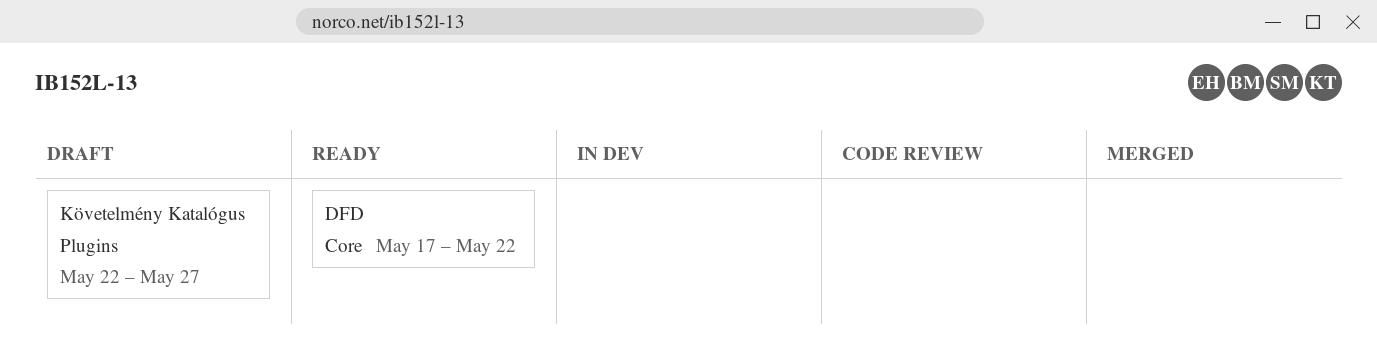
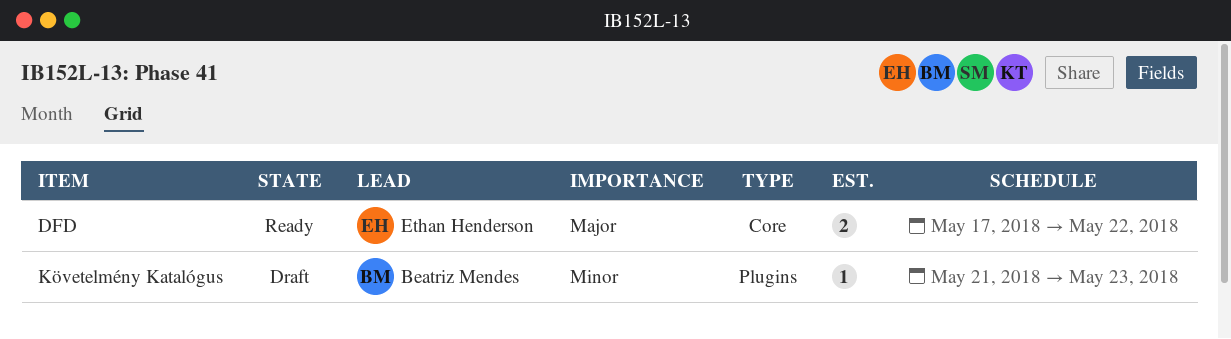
Követelmény Katalógus, start: May 22 -> May 21
Követelmény Katalógus, due: May 27 -> May 23

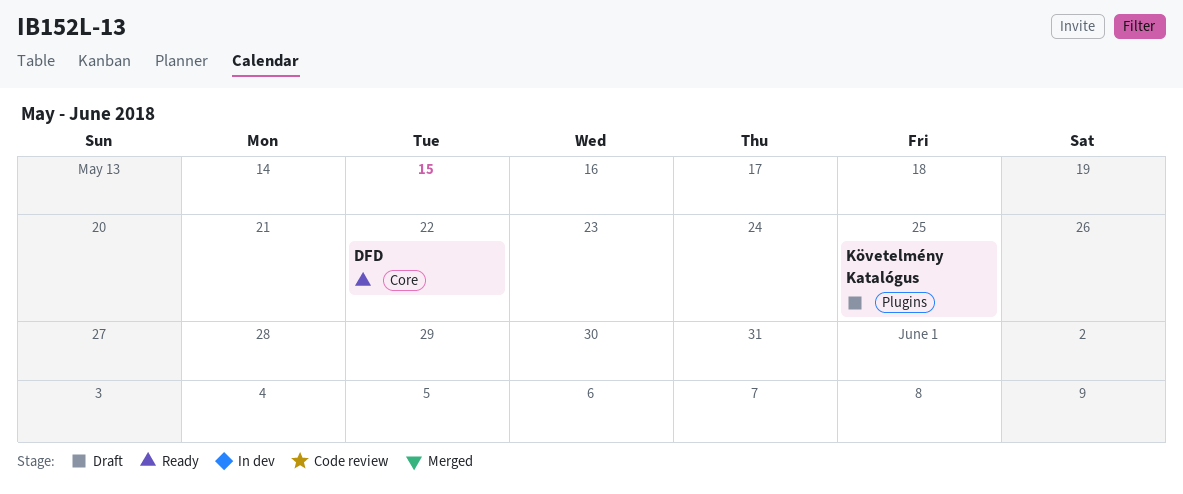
Követelmény Katalógus, due: May 23 -> May 25

